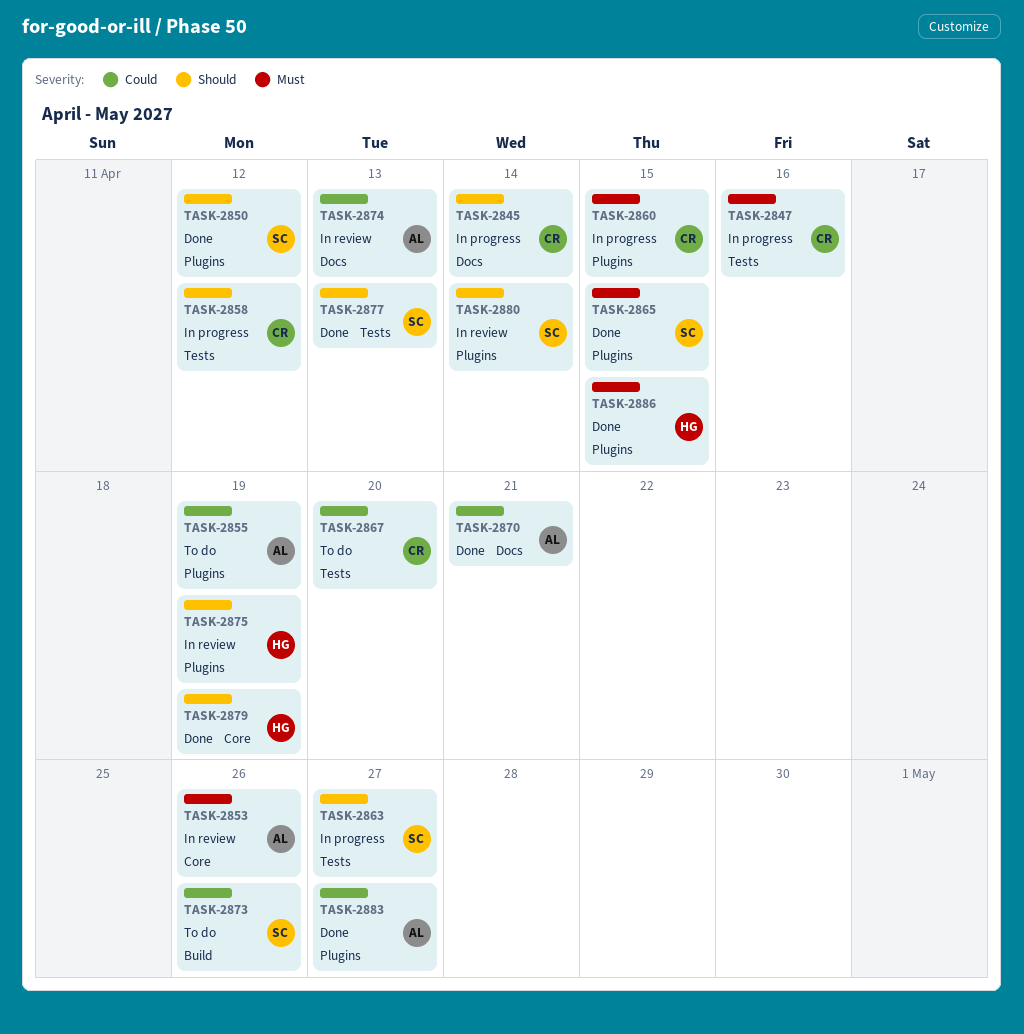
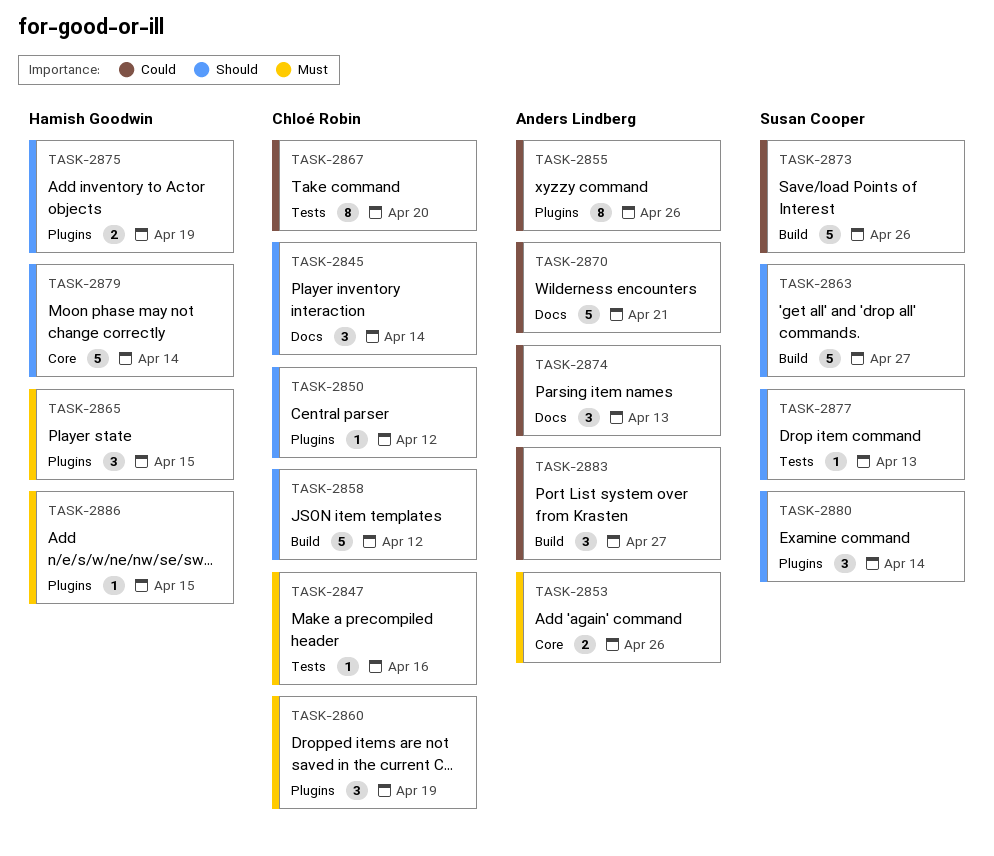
TASK-2850, owner: Susan Cooper -> Chloé Robin
TASK-2855, due: Apr 19 -> Apr 26
TASK-2858, label: Tests -> Build
TASK-2860, due: Apr 15 -> Apr 19
TASK-2863, label: Tests -> Build
TASK-2865, owner: Susan Cooper -> Hamish Goodwin
TASK-2879, due: Apr 19 -> Apr 14
TASK-2883, label: Plugins -> Build

